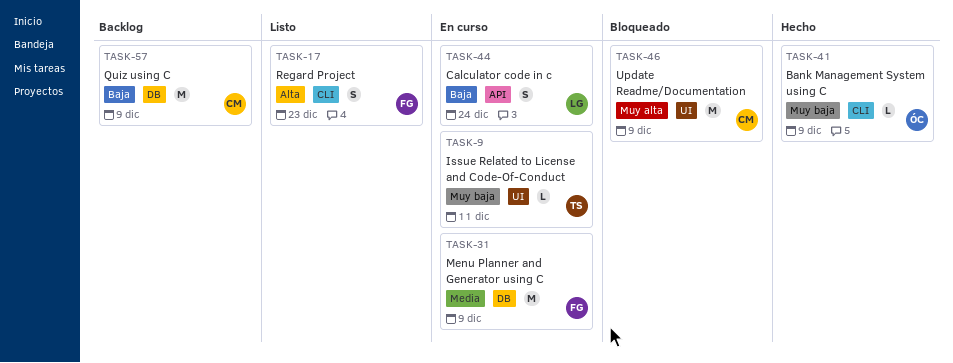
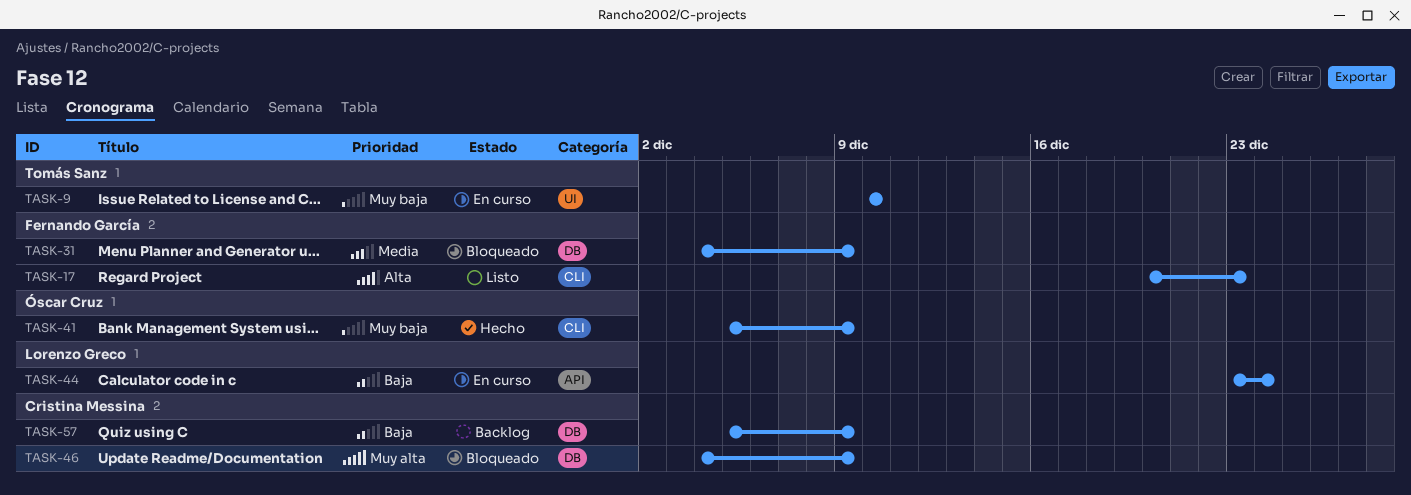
TASK-9, due: Dec 11 -> Dec 10
TASK-31, status: En curso -> Bloqueado
TASK-46, label: UI -> DB

